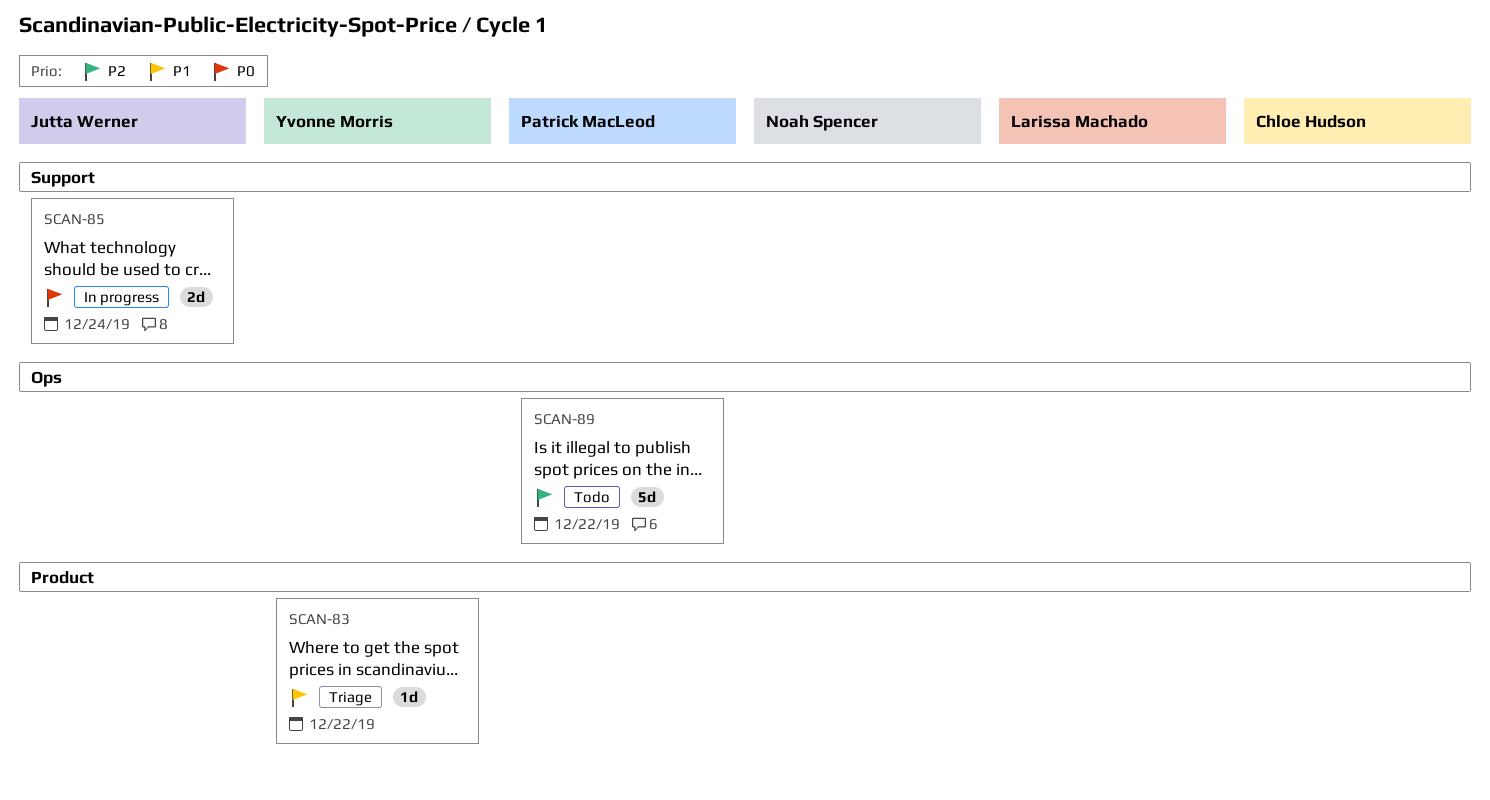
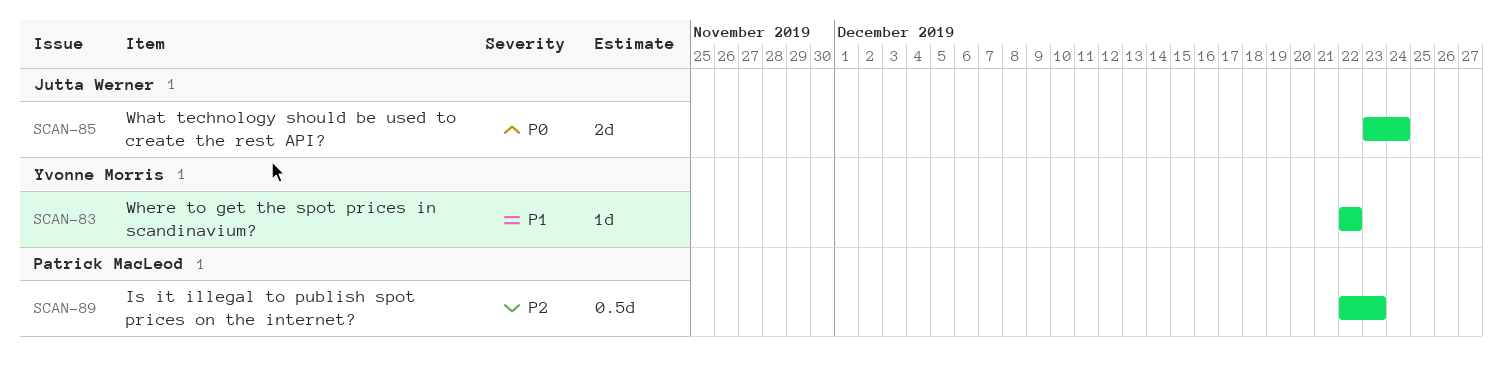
SCAN-89, estimate: 5d -> 0.5d
SCAN-89, due: Dec 22 -> Dec 23

